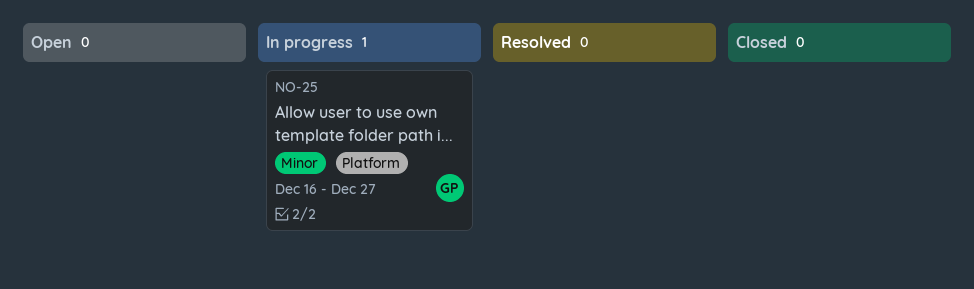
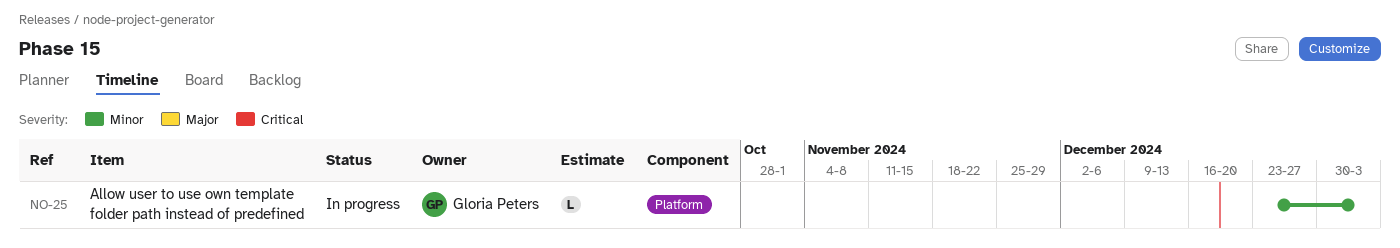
NO-25, start: Dec 16 -> Dec 23
NO-25, due: Dec 27 -> Jan 3

